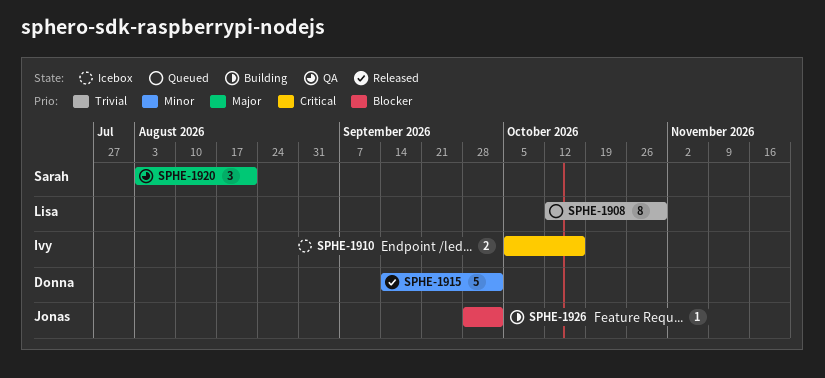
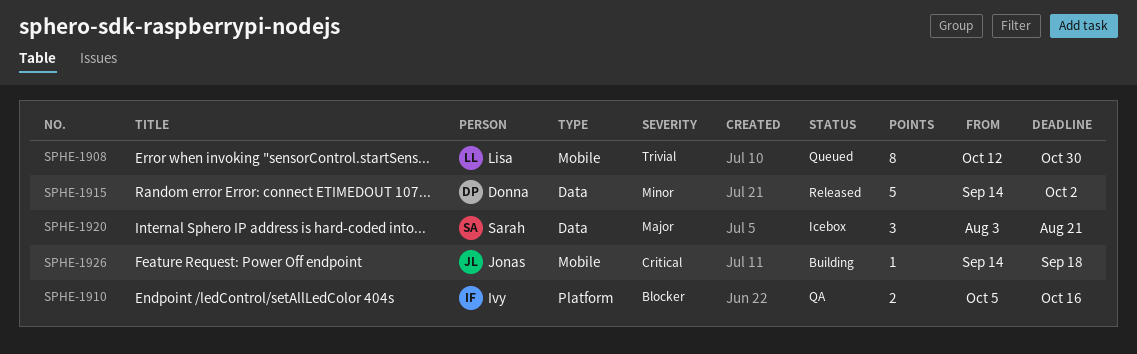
SPHE-1910, status: Icebox -> QA
SPHE-1910, priority: Critical -> Blocker
SPHE-1920, status: QA -> Icebox
SPHE-1926, priority: Blocker -> Critical
SPHE-1926, start: Sep 28 -> Sep 14
SPHE-1926, due: Oct 2 -> Sep 18

